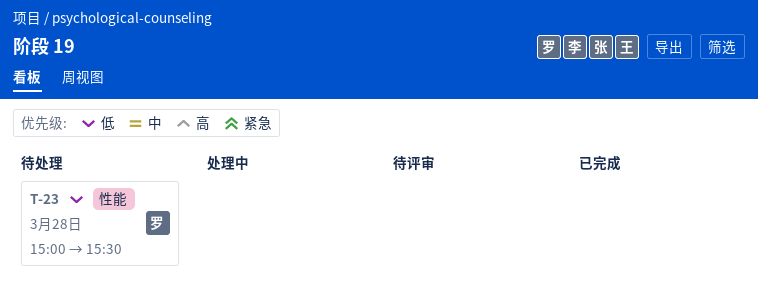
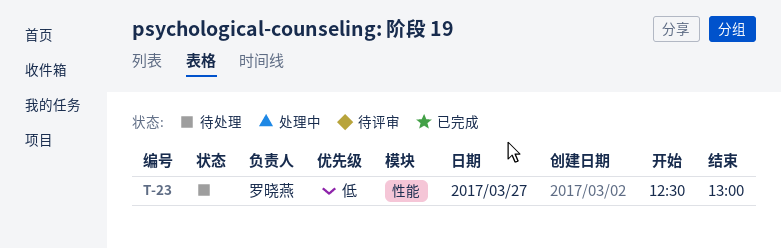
T-23, day: Mar 28 -> Mar 27
T-23, begins: 15:00 -> 12:30
T-23, ends: 15:30 -> 13:00

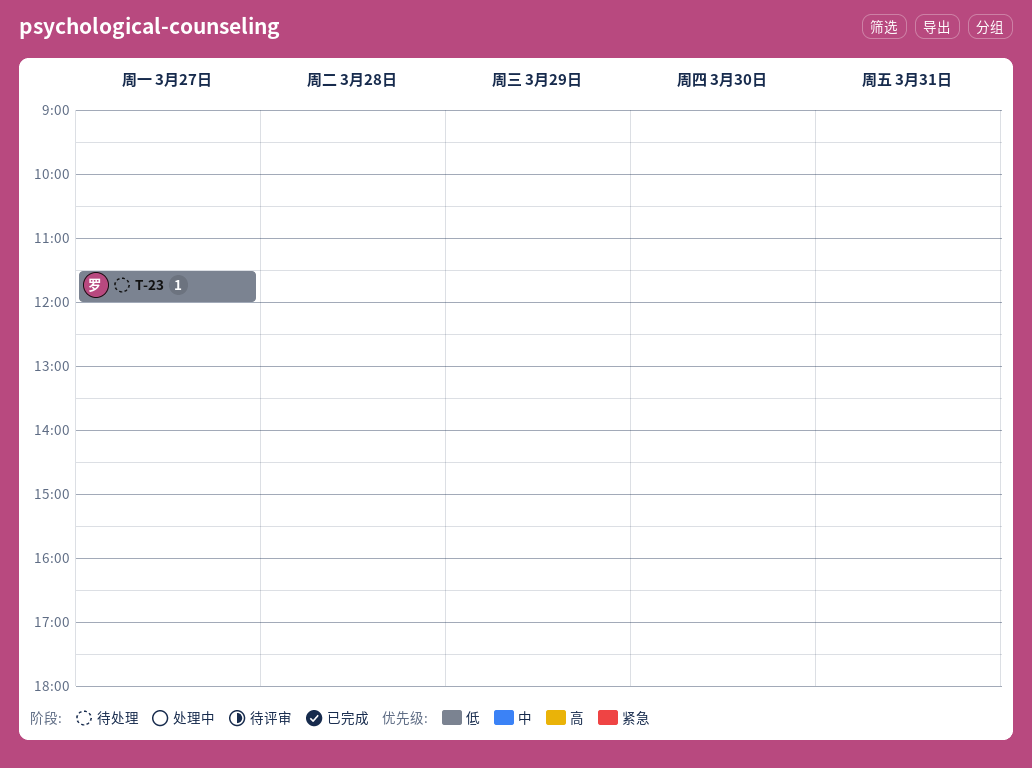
T-23, begins: 12:30 -> 11:30
T-23, ends: 13:00 -> 12:00

